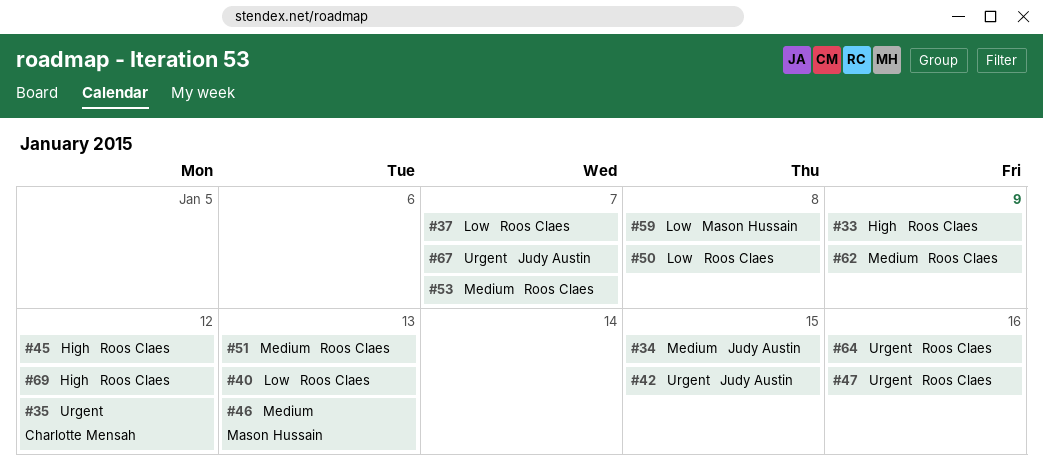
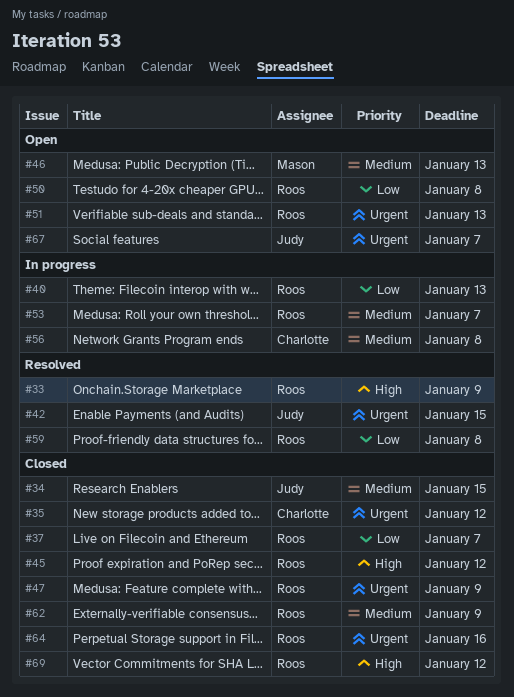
#47, due: Jan 16 -> Jan 9
#51, priority: Medium -> Urgent
#56: none -> present
#59, owner: Mason Hussain -> Roos Claes

